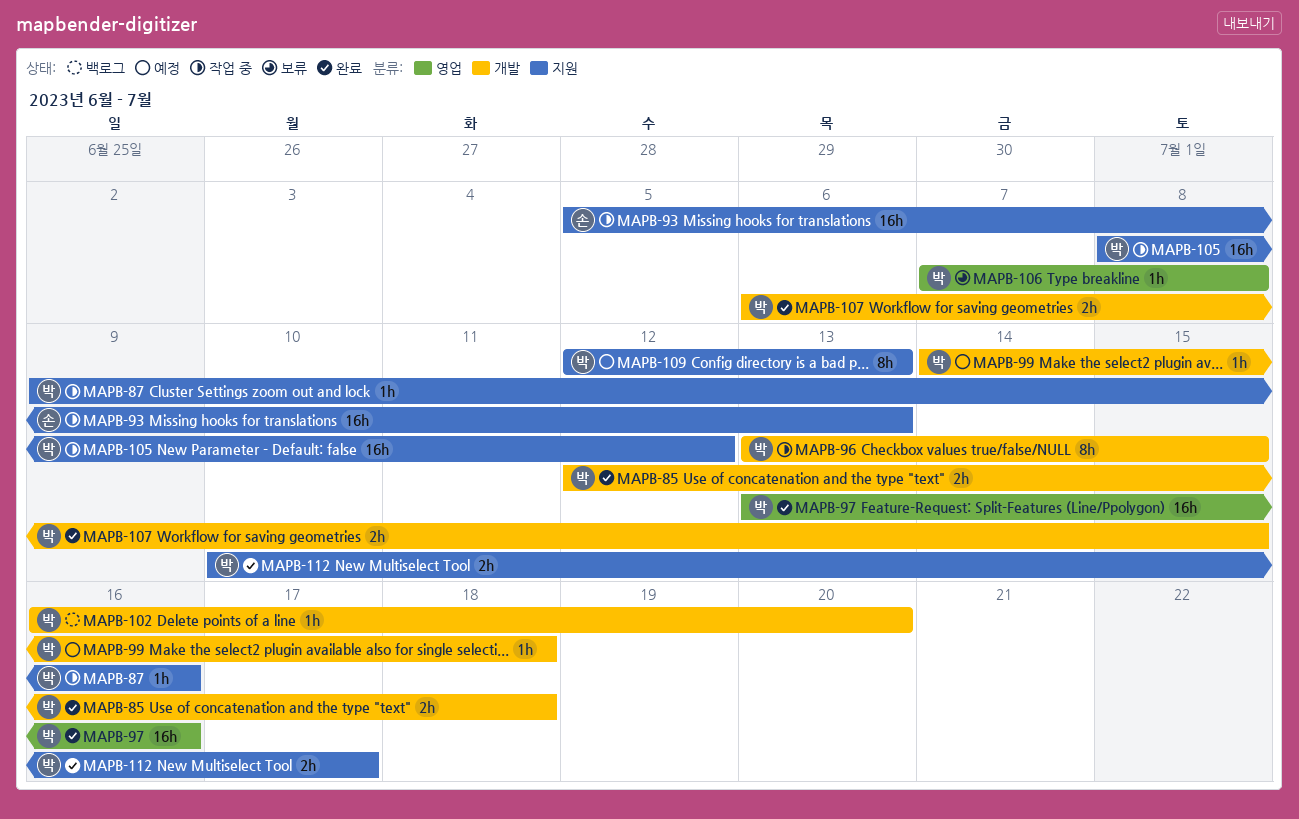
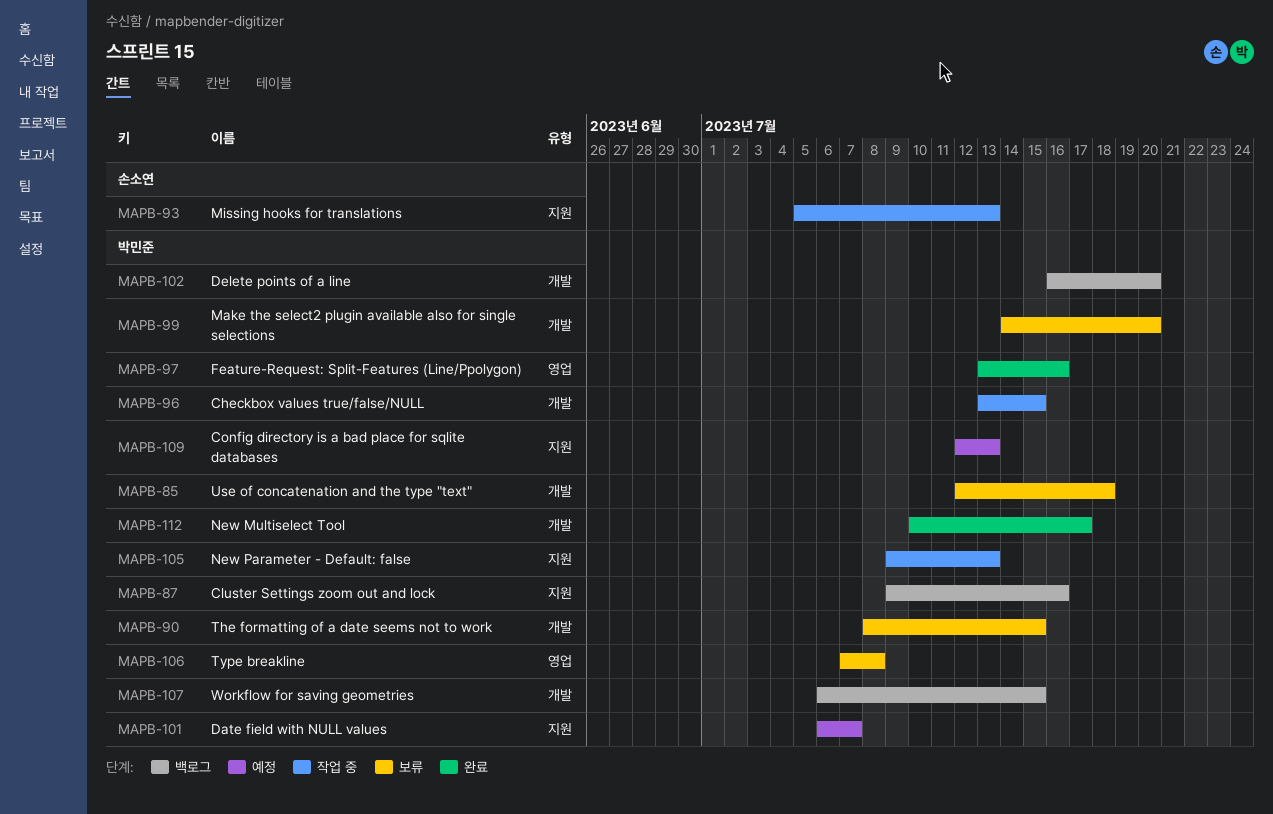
MAPB-85, status: 완료 -> 보류
MAPB-87, status: 작업 중 -> 백로그
MAPB-90: none -> present
MAPB-99, status: 예정 -> 보류
MAPB-99, due: Jul 18 -> Jul 20
MAPB-101: none -> present
MAPB-105, start: Jul 8 -> Jul 9
MAPB-105, due: Jul 12 -> Jul 13
MAPB-107, status: 완료 -> 백로그
MAPB-112, label: 지원 -> 개발

